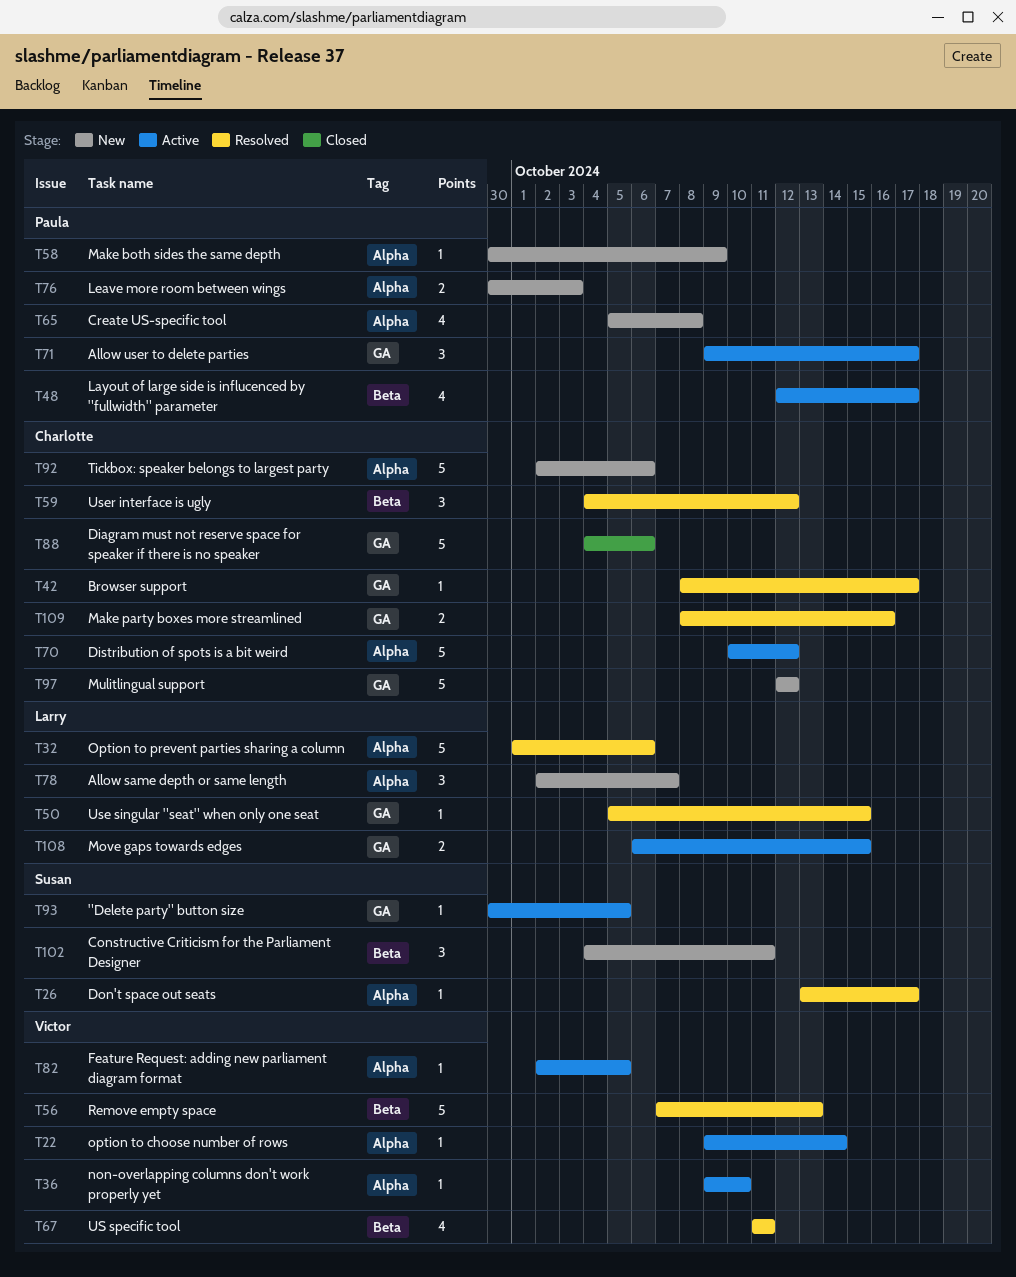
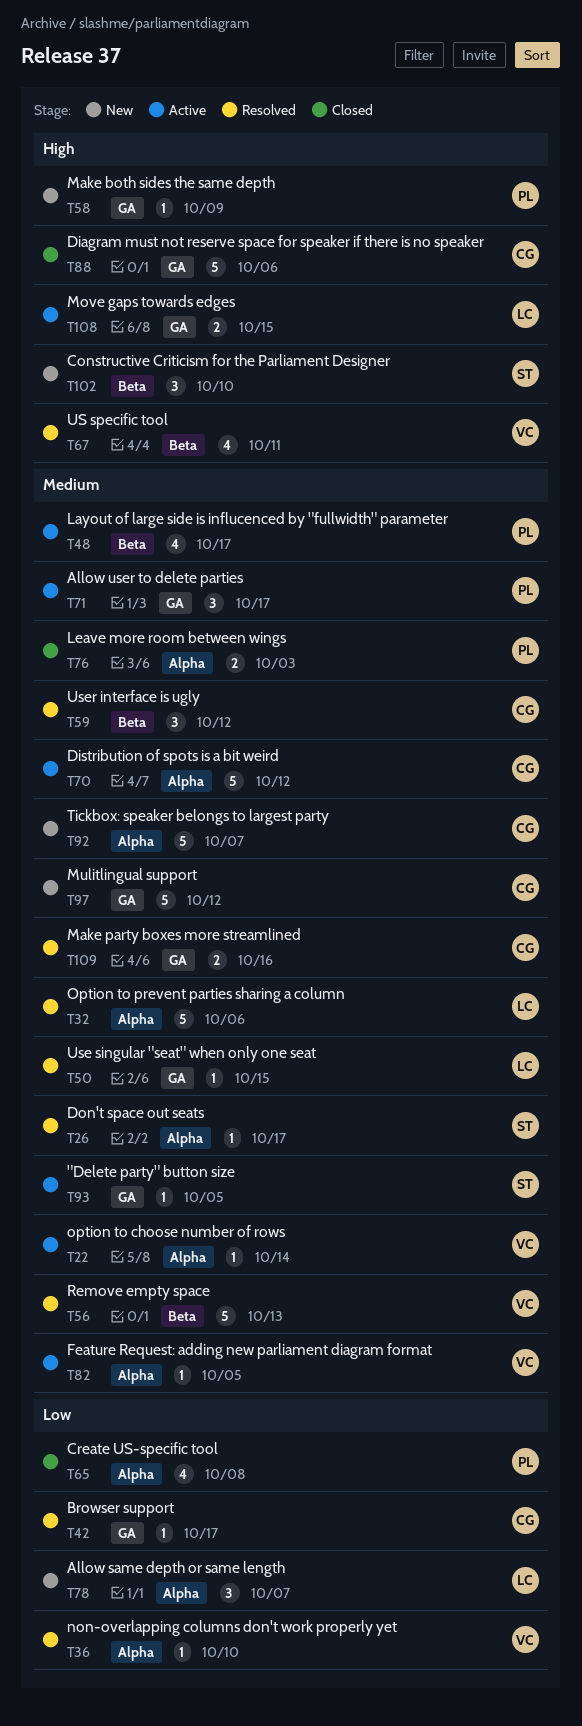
T36, status: Active -> Resolved
T58, label: Alpha -> GA
T65, status: New -> Closed
T76, status: New -> Closed
T92, due: Oct 6 -> Oct 7
T102, due: Oct 11 -> Oct 10

